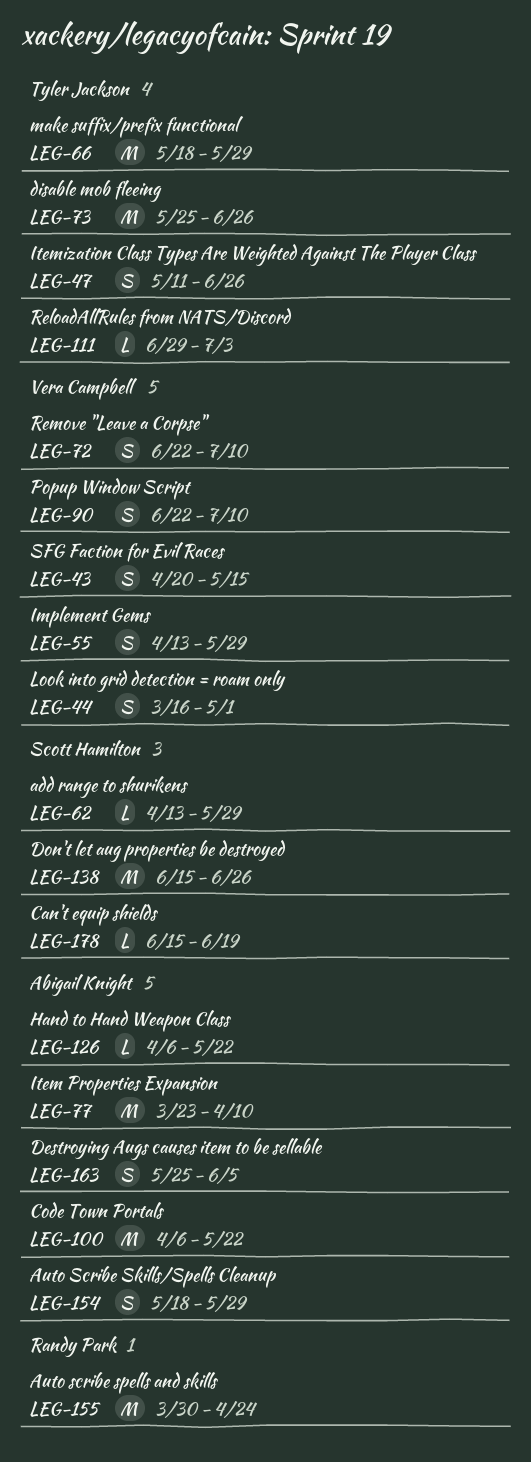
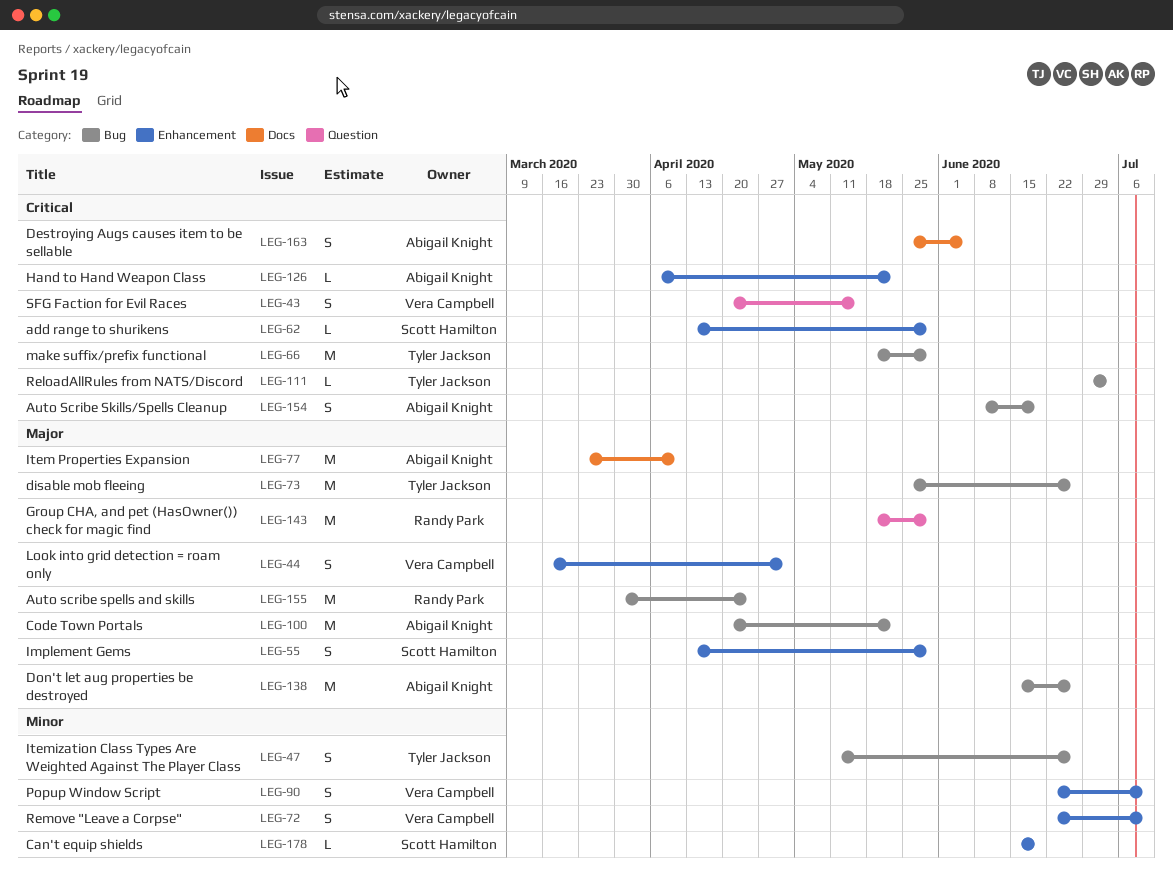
LEG-55, owner: Vera Campbell -> Scott Hamilton
LEG-100, start: Apr 6 -> Apr 20
LEG-138, owner: Scott Hamilton -> Abigail Knight
LEG-143: none -> present
LEG-154, start: May 18 -> Jun 8
LEG-154, due: May 29 -> Jun 19

